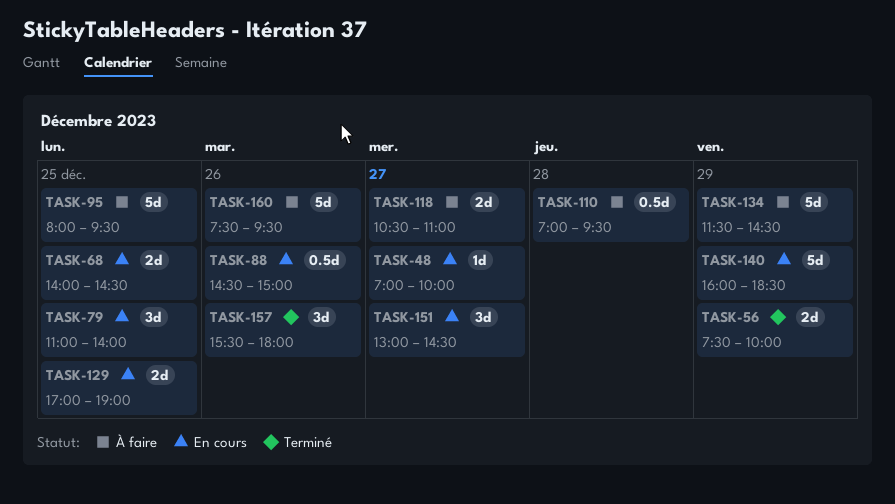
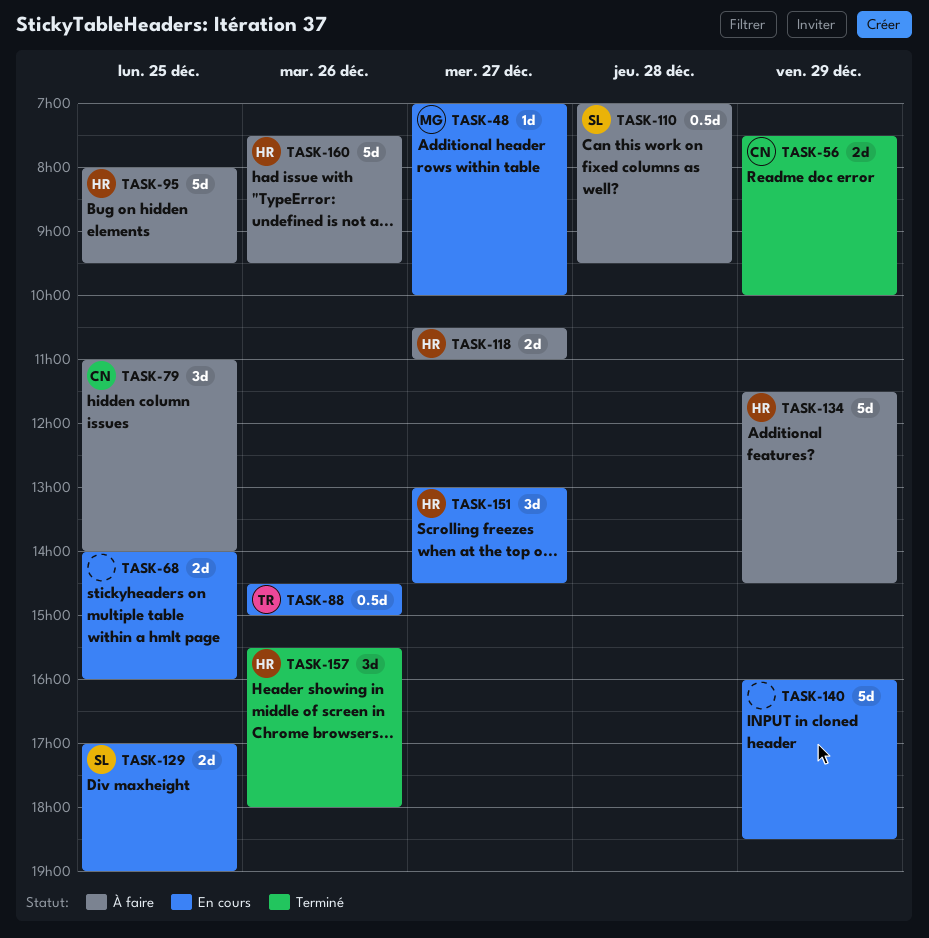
TASK-68, ends: 14:30 -> 16:00
TASK-79, status: En cours -> À faire

